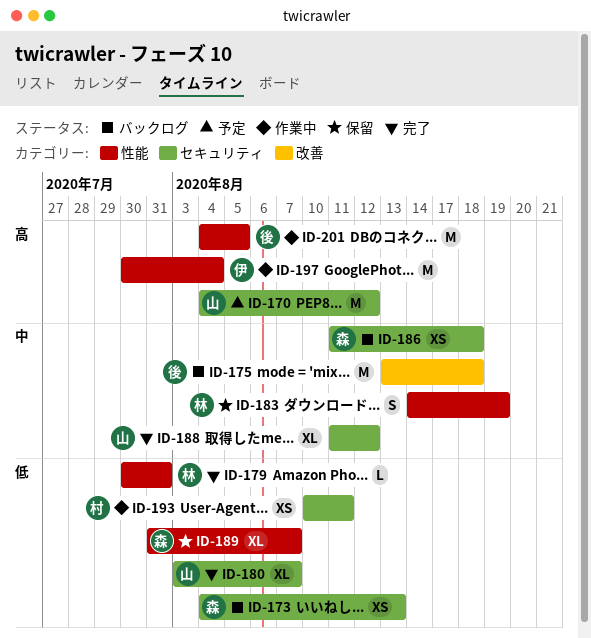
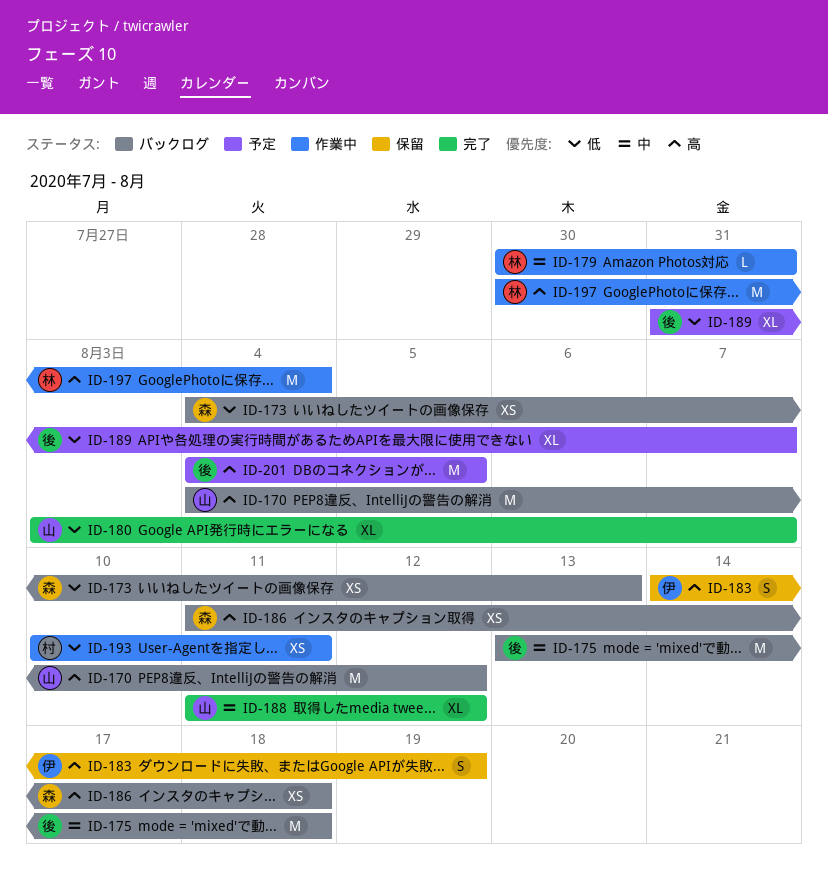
ID-170, status: 予定 -> バックログ
ID-179, status: 完了 -> 作業中
ID-179, priority: 低 -> 中
ID-183, owner: 林 -> 伊
ID-183, priority: 中 -> 高
ID-186, priority: 中 -> 高
ID-189, status: 保留 -> 予定
ID-189, owner: 森 -> 後
ID-197, owner: 伊 -> 林
ID-201, status: 作業中 -> 予定

